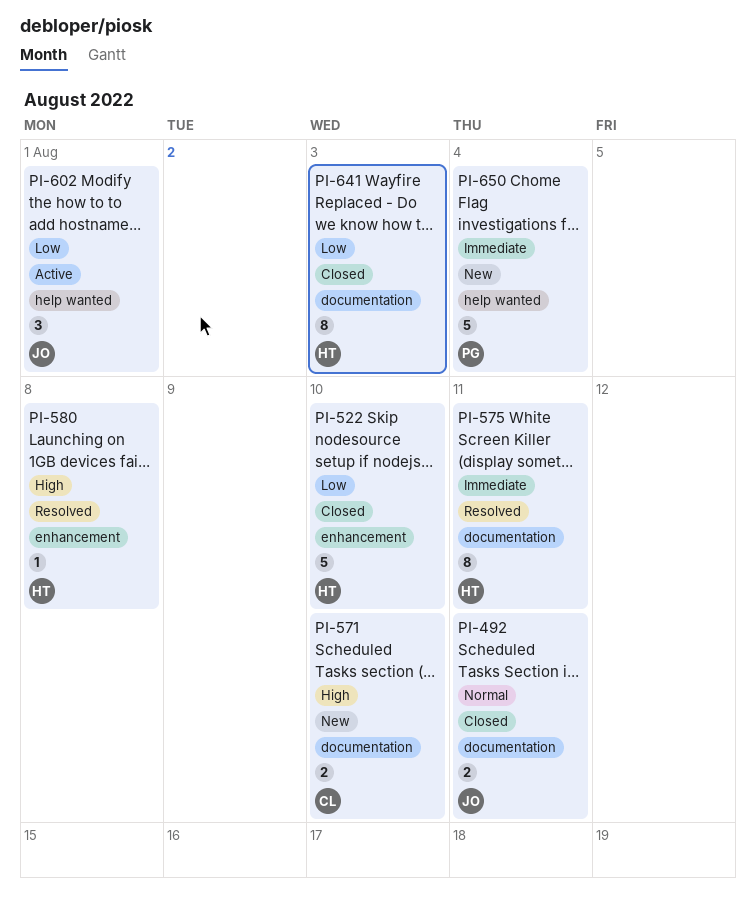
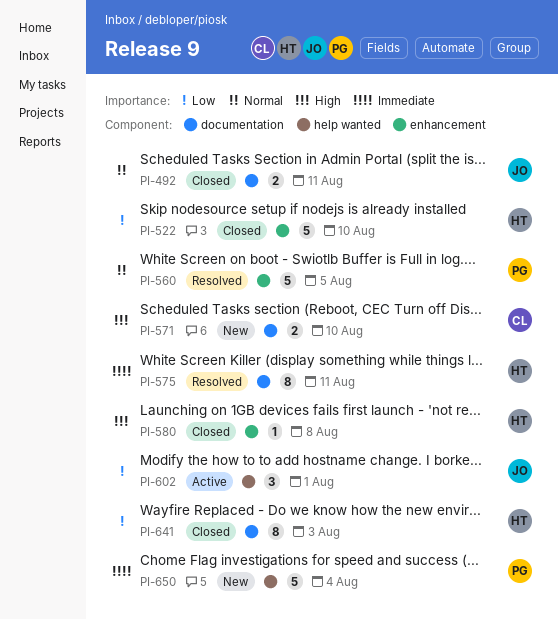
PI-560: none -> present
PI-580, status: Resolved -> Closed

